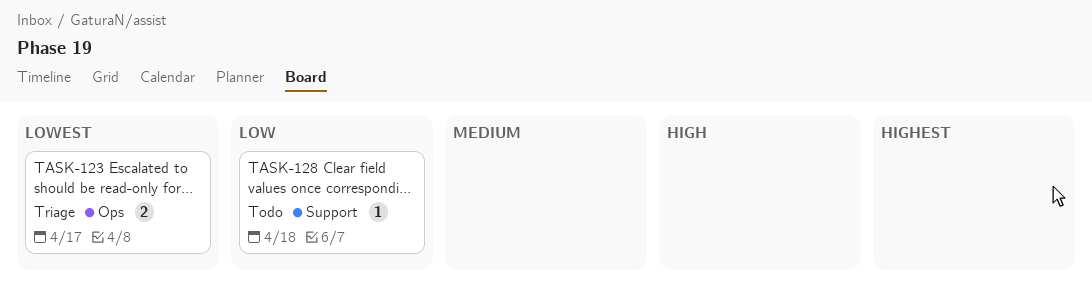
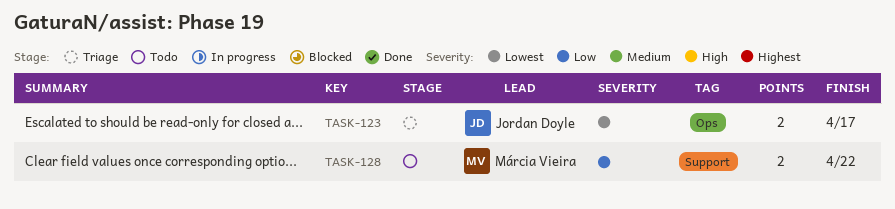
TASK-128, estimate: 1 -> 2
TASK-128, due: Apr 18 -> Apr 22

